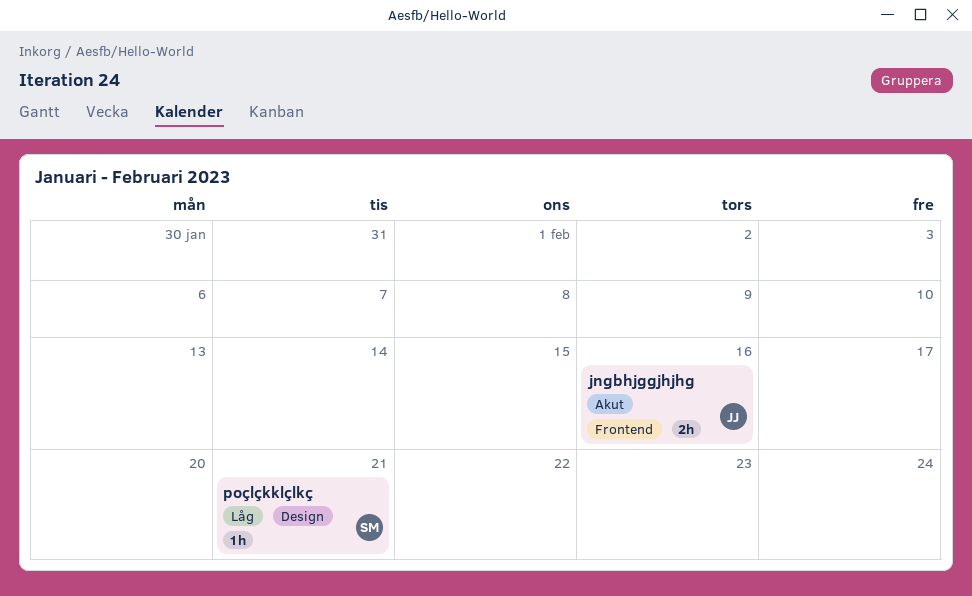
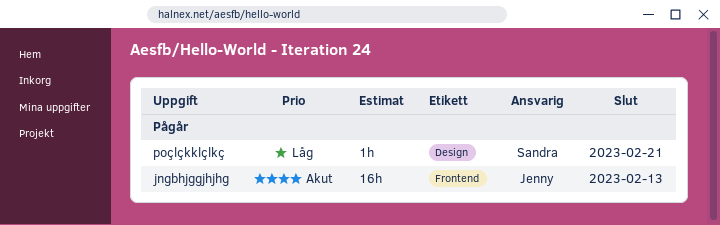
jngbhjggjhjhg, estimate: 2h -> 16h
jngbhjggjhjhg, due: Feb 16 -> Feb 13

